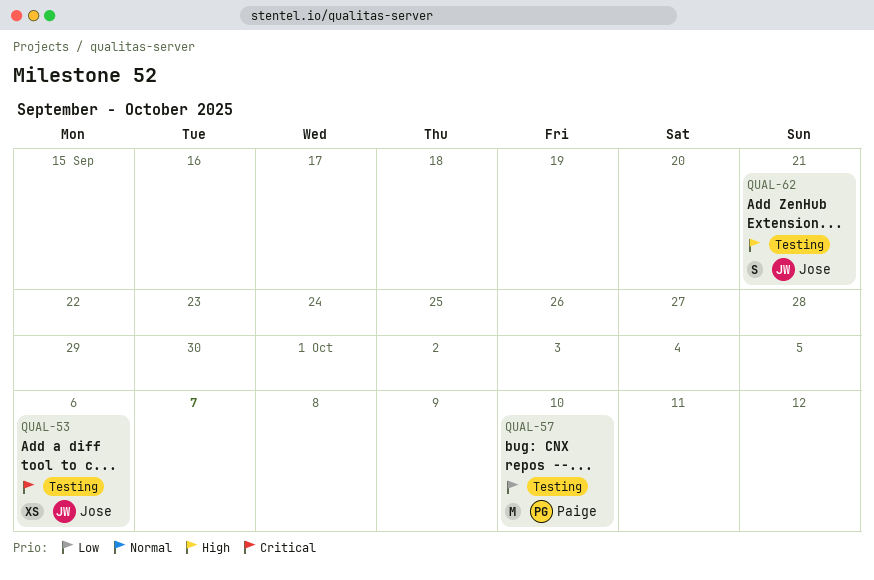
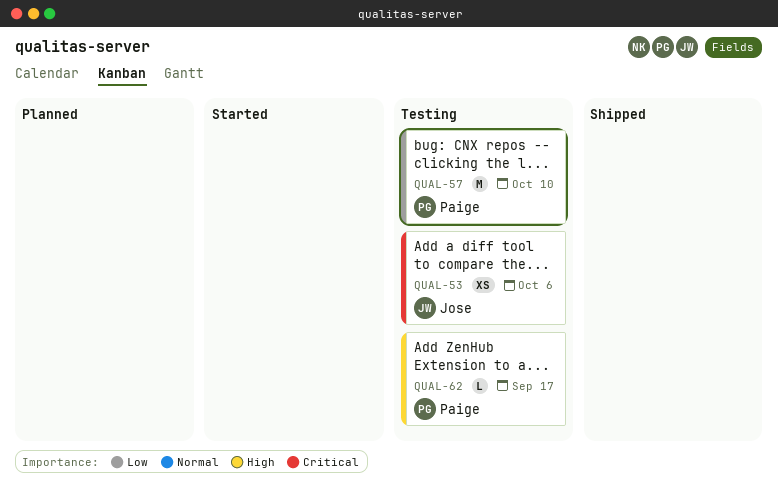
QUAL-62, owner: Jose -> Paige
QUAL-62, estimate: S -> L
QUAL-62, due: Sep 21 -> Sep 17

